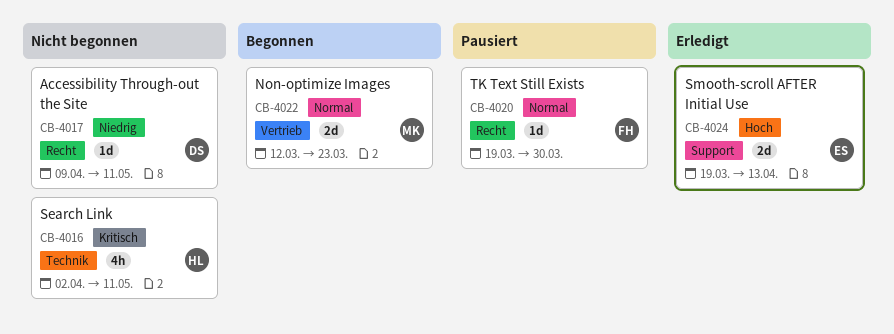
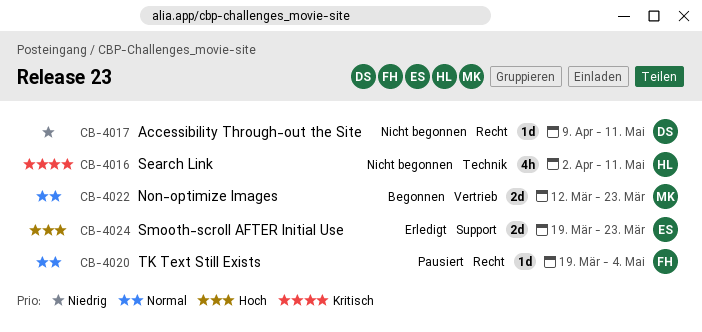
CB-4020, due: Mar 30 -> May 4
CB-4024, due: Apr 13 -> Mar 23

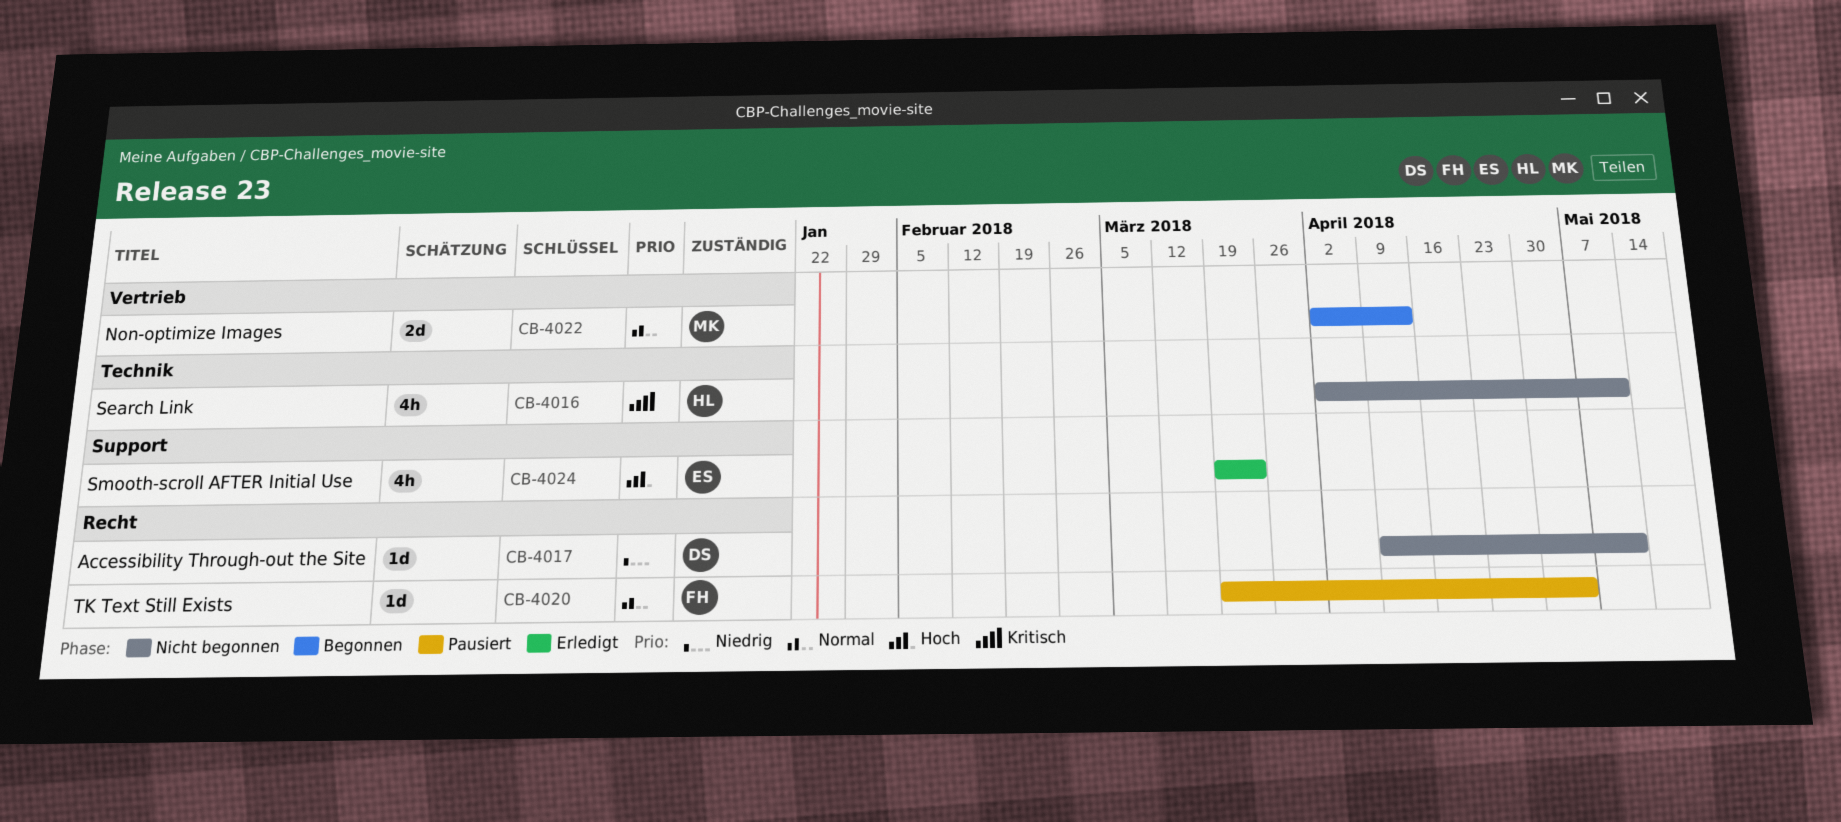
CB-4022, start: Mar 12 -> Apr 2
CB-4022, due: Mar 23 -> Apr 13
CB-4024, estimate: 2d -> 4h

